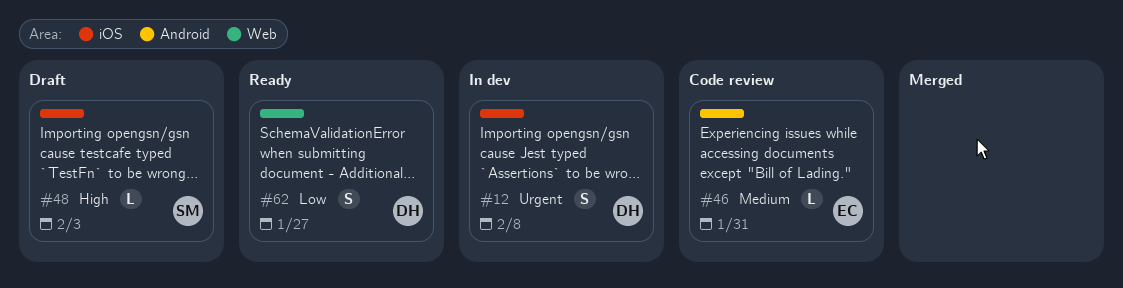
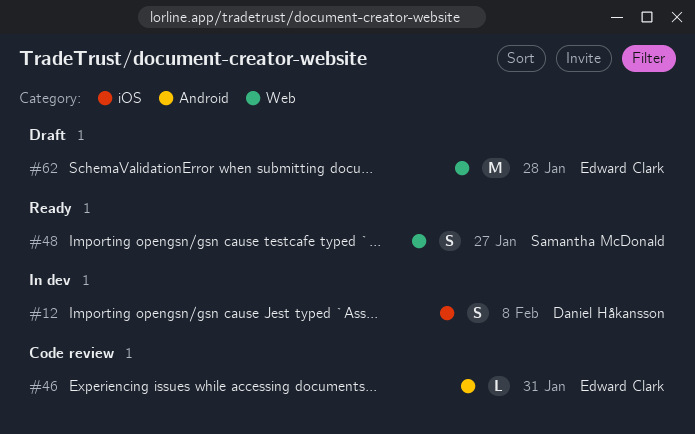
#48, status: Draft -> Ready
#48, label: iOS -> Web
#48, estimate: L -> S
#48, due: Feb 3 -> Jan 27
#62, status: Ready -> Draft
#62, owner: Daniel Håkansson -> Edward Clark
#62, estimate: S -> M
#62, due: Jan 27 -> Jan 28

